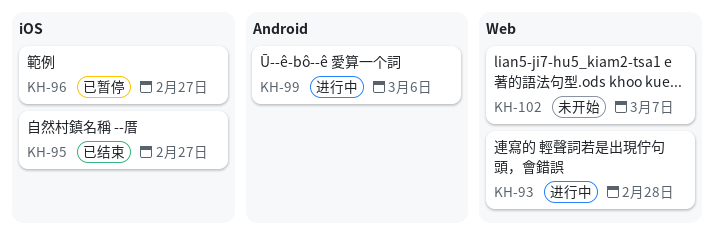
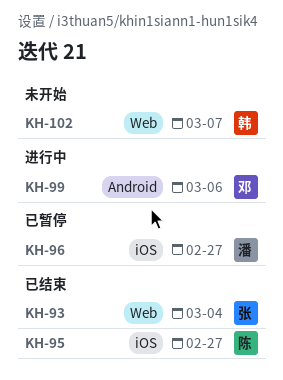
KH-93, status: 进行中 -> 已结束
KH-93, due: Feb 28 -> Mar 4

